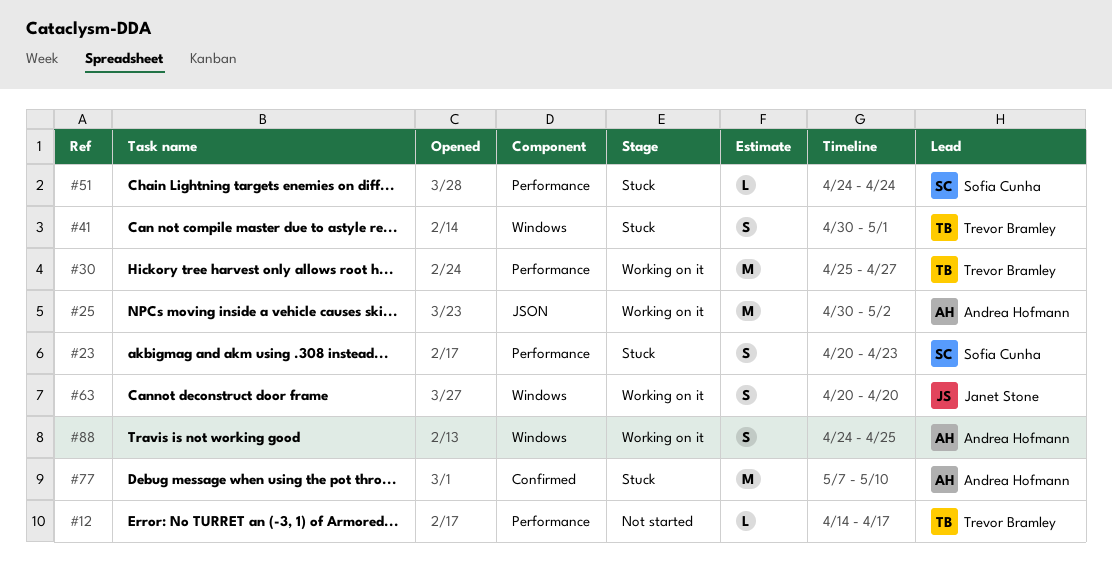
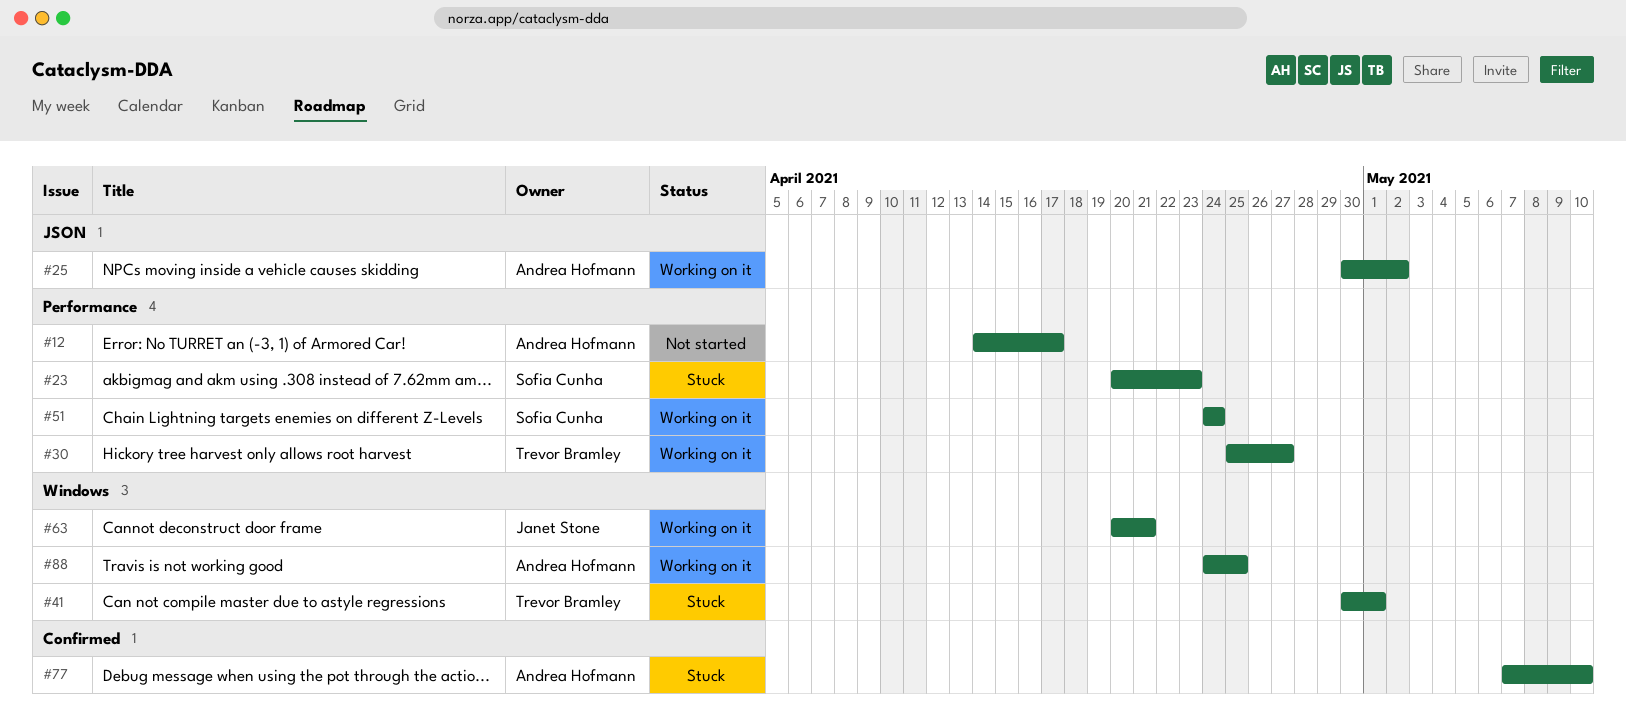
#12, owner: Trevor Bramley -> Andrea Hofmann
#51, status: Stuck -> Working on it
#63, due: Apr 20 -> Apr 21

